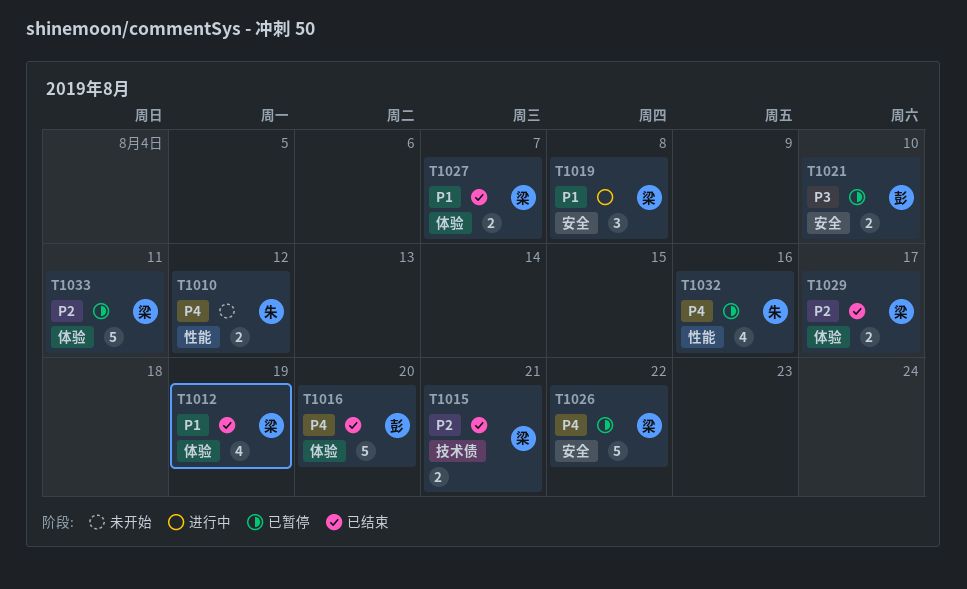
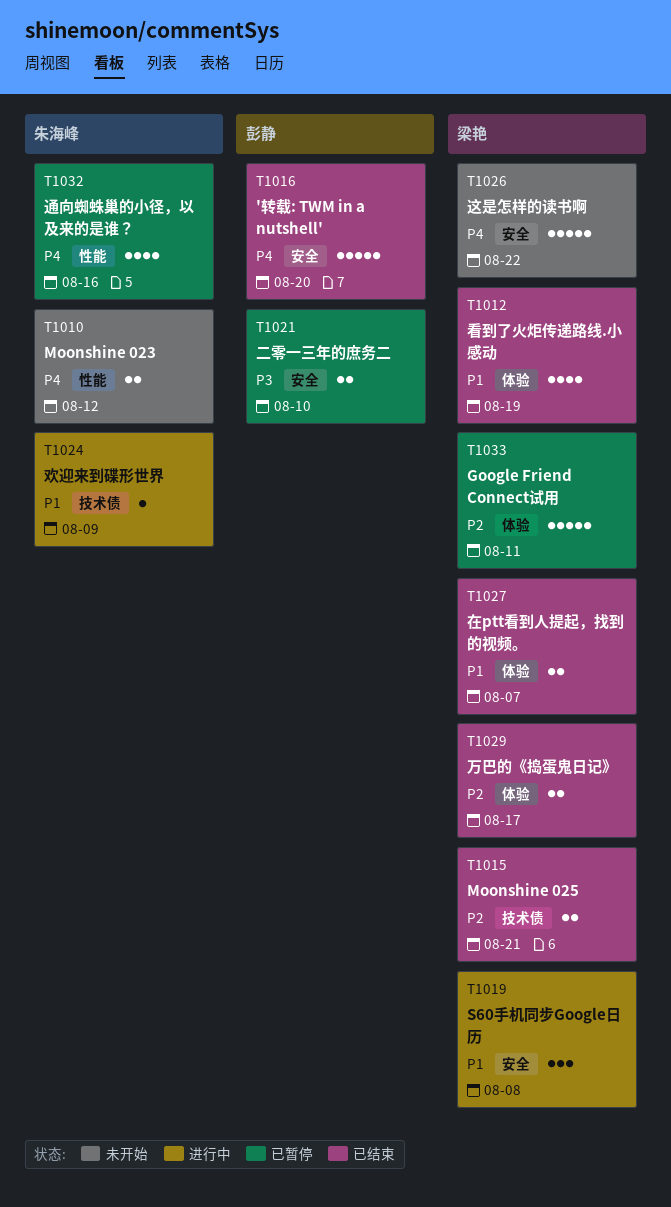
T1016, label: 体验 -> 安全
T1024: none -> present
T1026, status: 已暂停 -> 未开始

